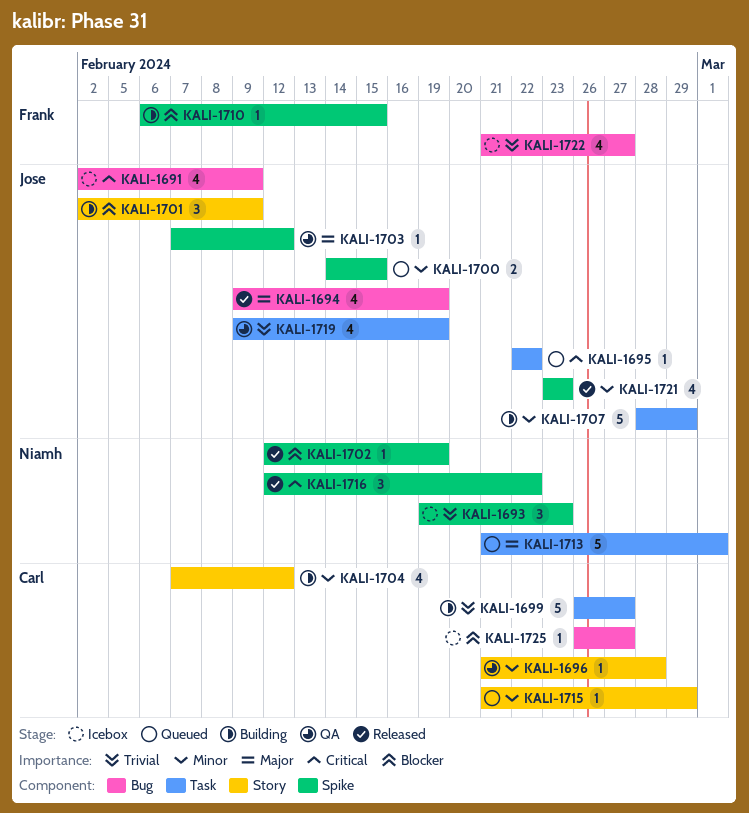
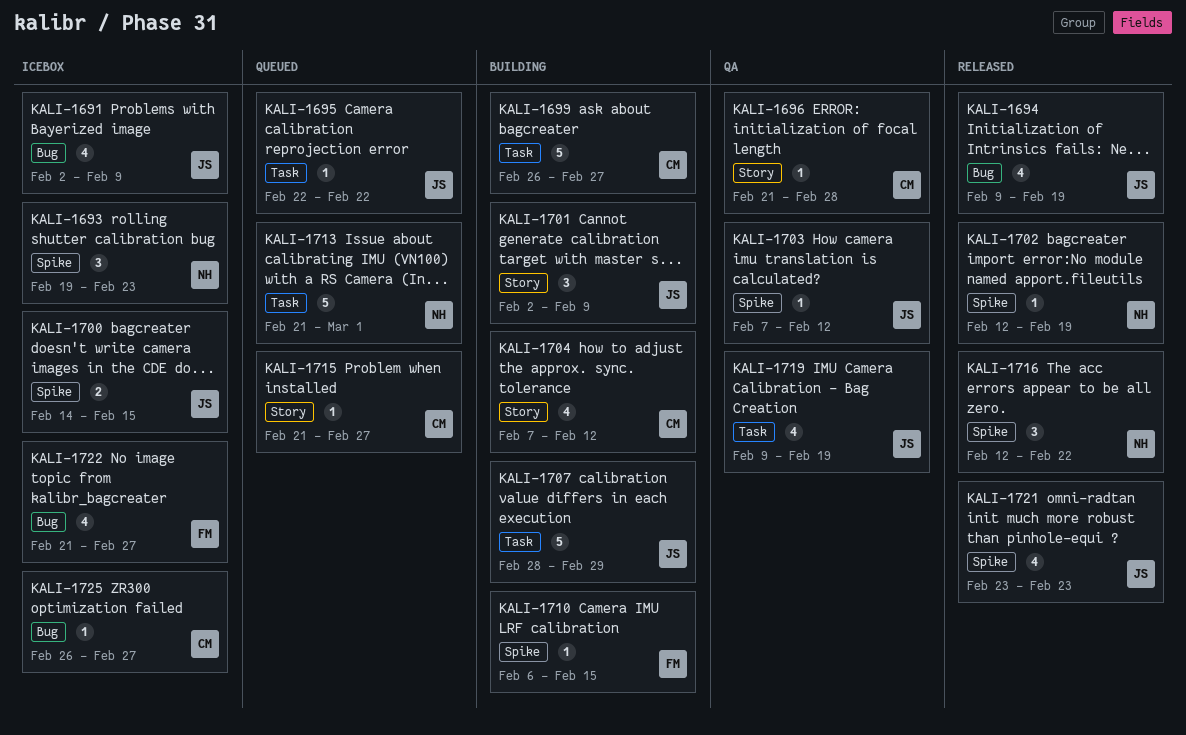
KALI-1700, status: Queued -> Icebox
KALI-1715, due: Feb 29 -> Feb 27

